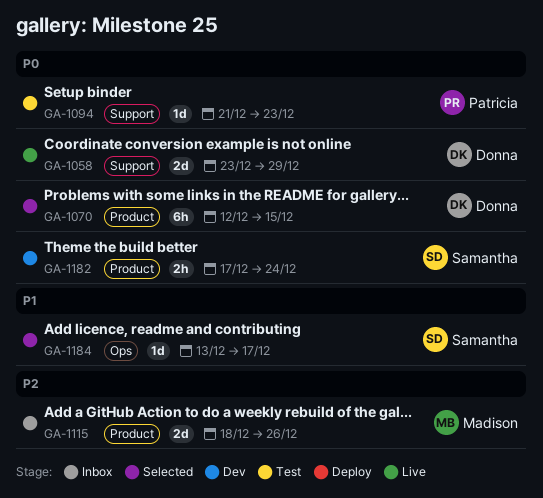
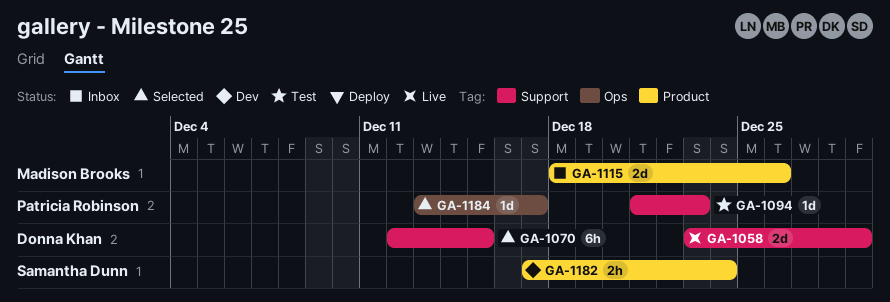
GA-1070, label: Product -> Support
GA-1184, owner: Samantha Dunn -> Patricia Robinson

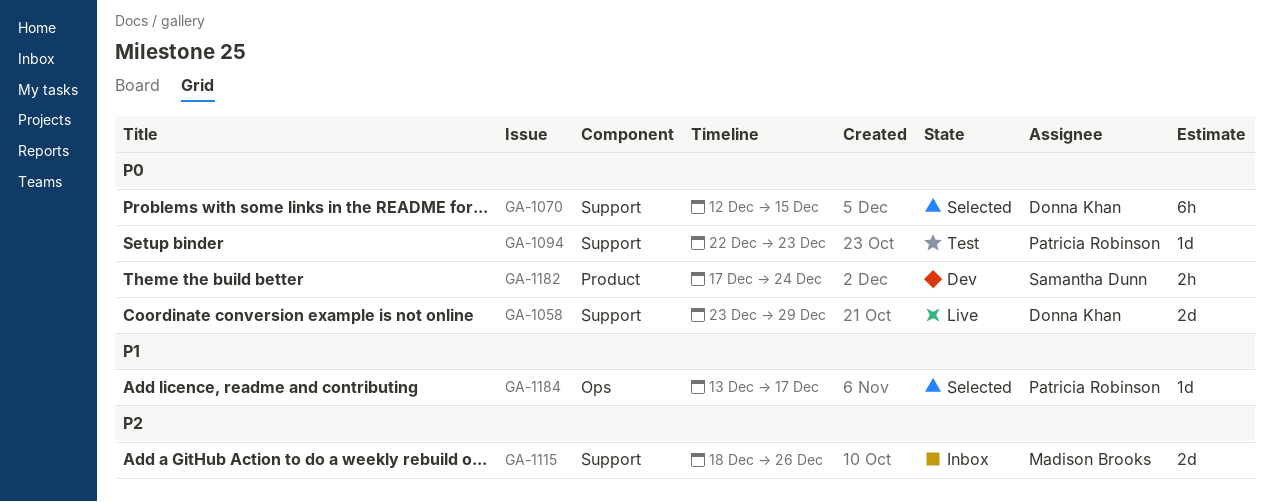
GA-1094, start: Dec 21 -> Dec 22
GA-1115, label: Product -> Support

